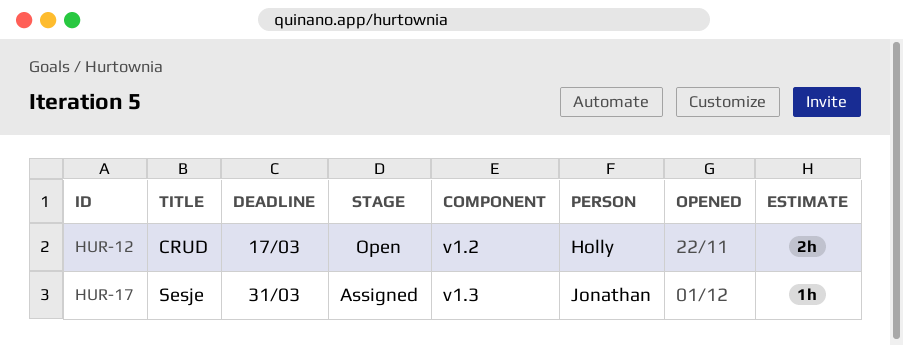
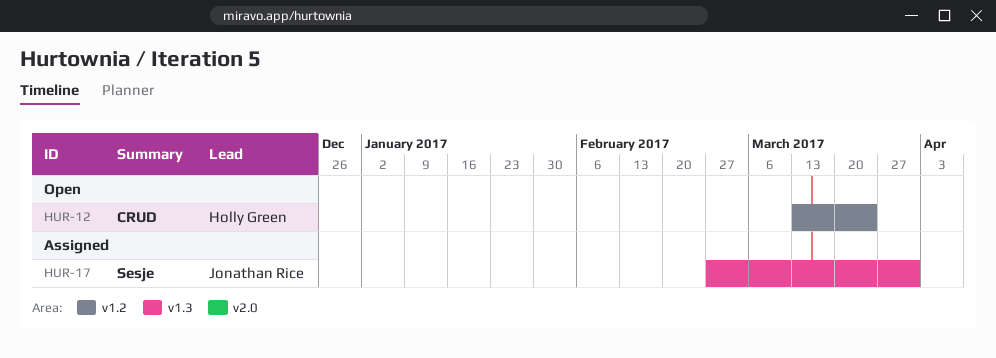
HUR-12, due: Mar 17 -> Mar 24

